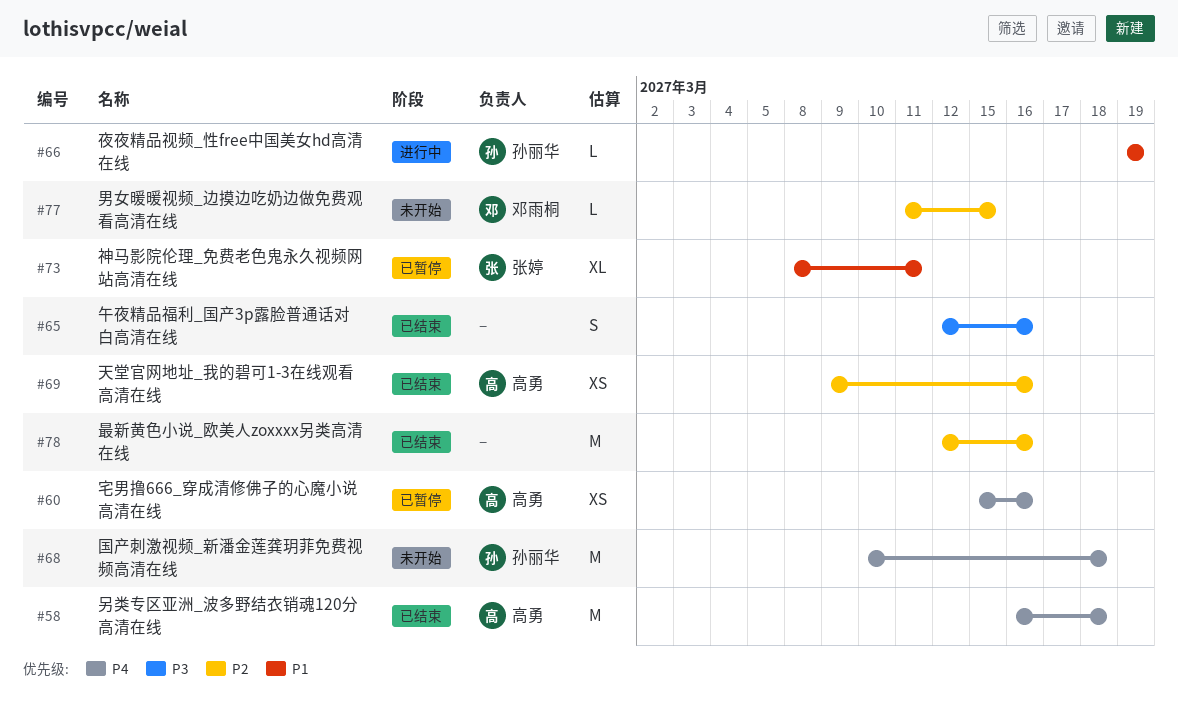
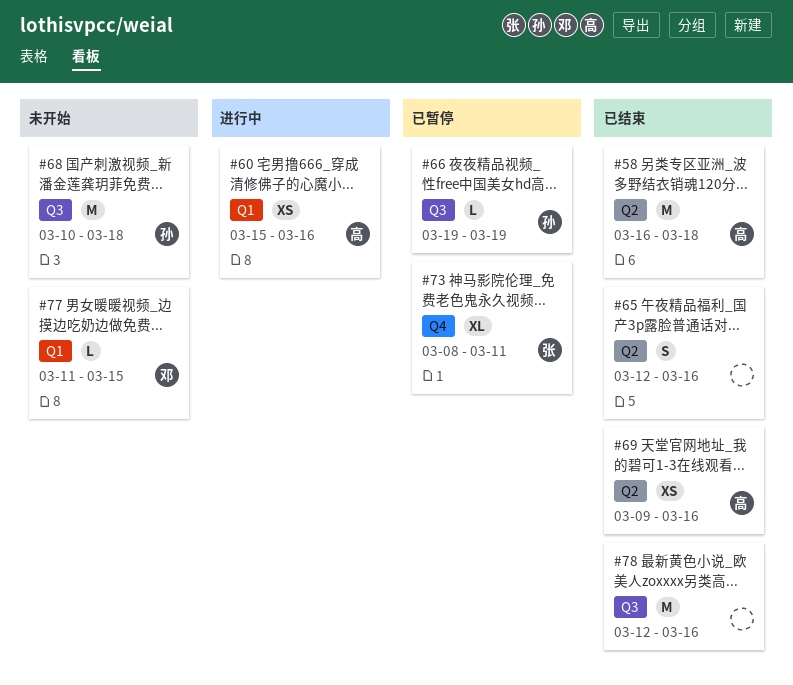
#60, status: 已暂停 -> 进行中
#66, status: 进行中 -> 已暂停

